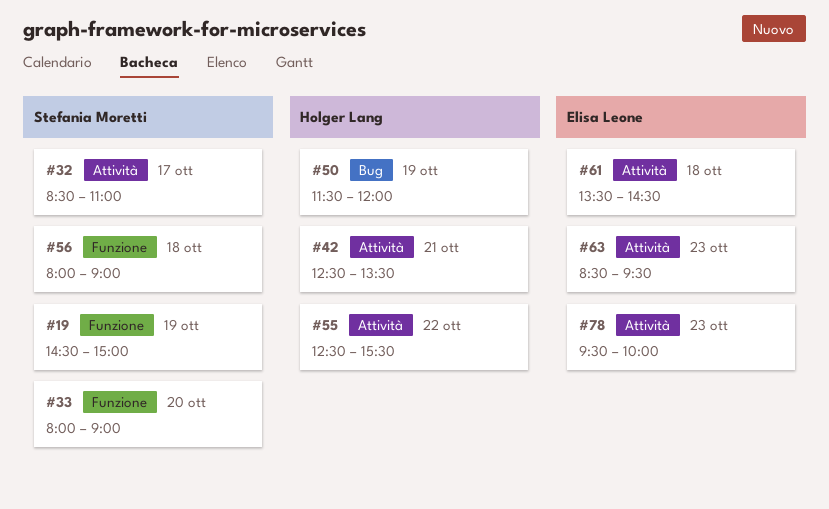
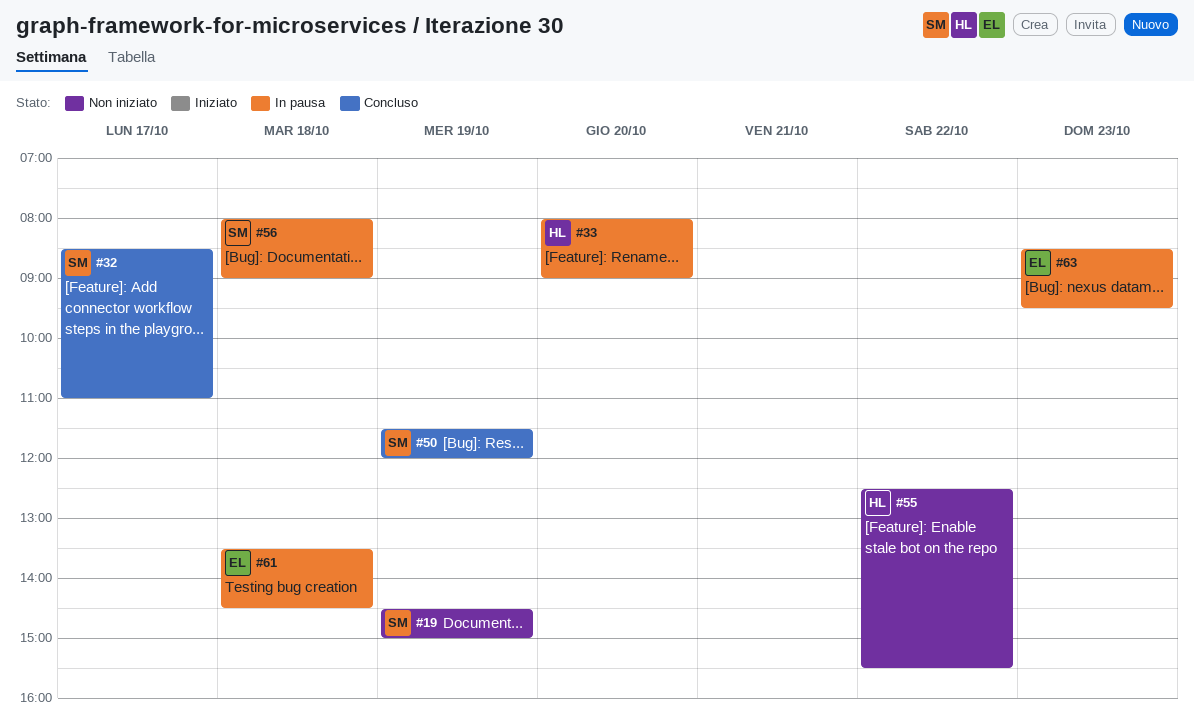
#33, owner: Stefania Moretti -> Holger Lang
#42: present -> none
#50, owner: Holger Lang -> Stefania Moretti
#78: present -> none

